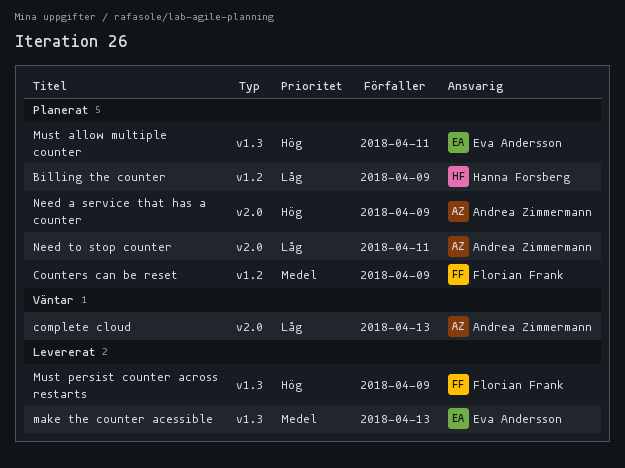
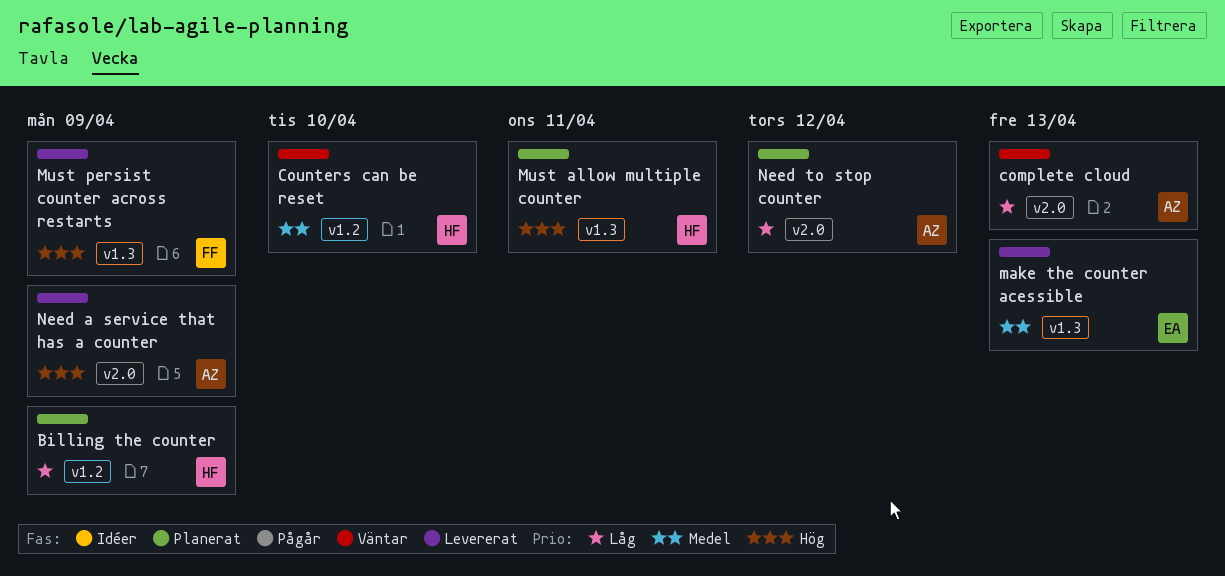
Counters can be reset, status: Planerat -> Väntar
Counters can be reset, owner: Florian Frank -> Hanna Forsberg
Counters can be reset, due: Apr 9 -> Apr 10
Must allow multiple counter, owner: Eva Andersson -> Hanna Forsberg
Need a service that has a counter, status: Planerat -> Levererat
Need to stop counter, due: Apr 11 -> Apr 12

